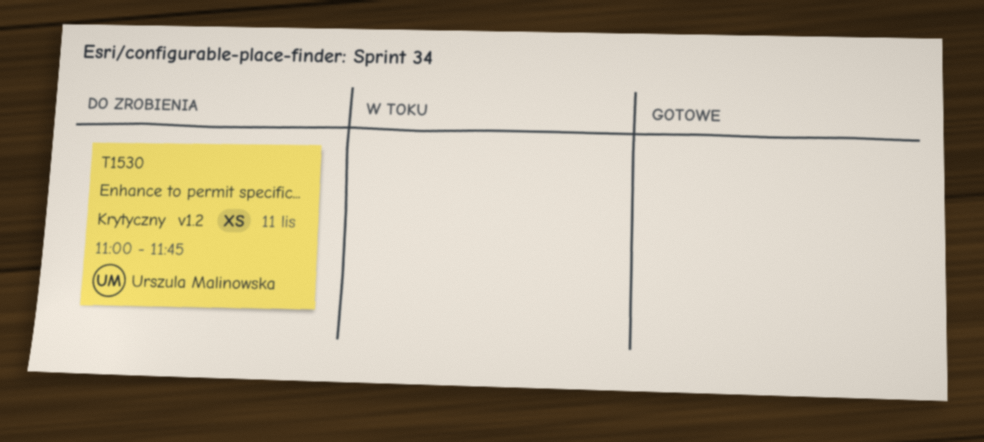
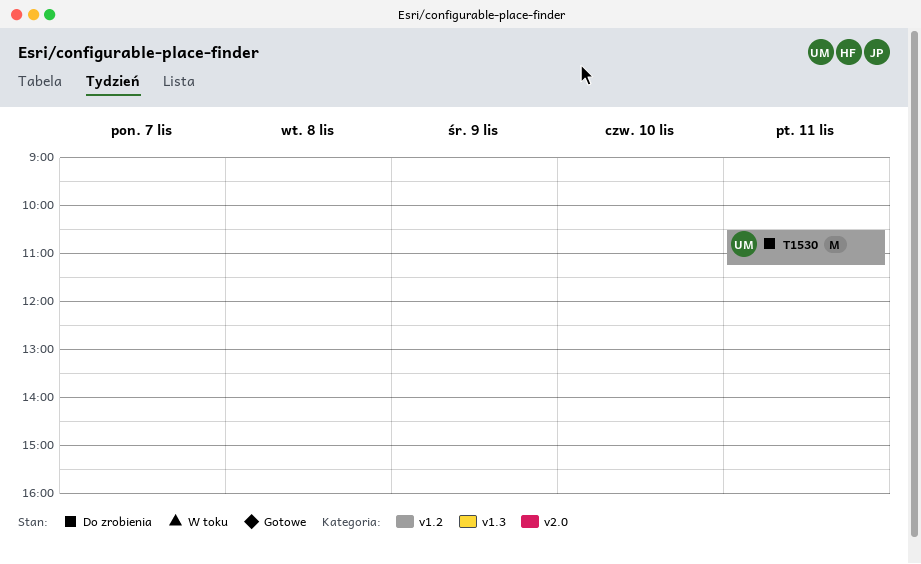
T1530, estimate: XS -> M
T1530, begins: 11:00 -> 10:30
T1530, ends: 11:45 -> 11:15

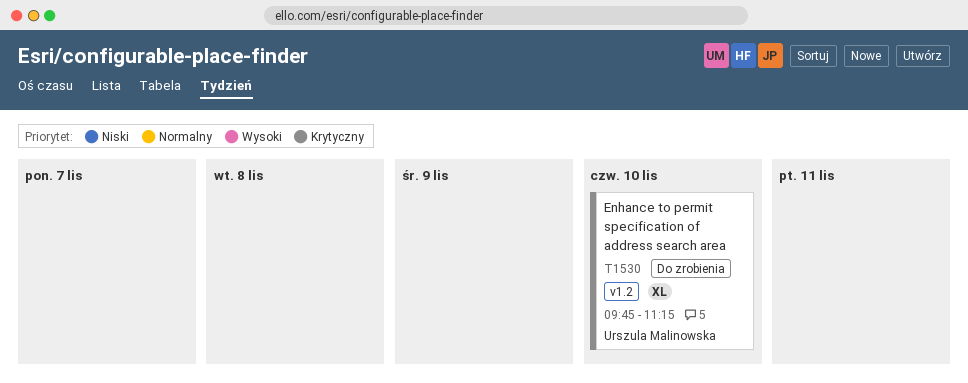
T1530, estimate: M -> XL
T1530, day: Nov 11 -> Nov 10
T1530, begins: 10:30 -> 09:45

